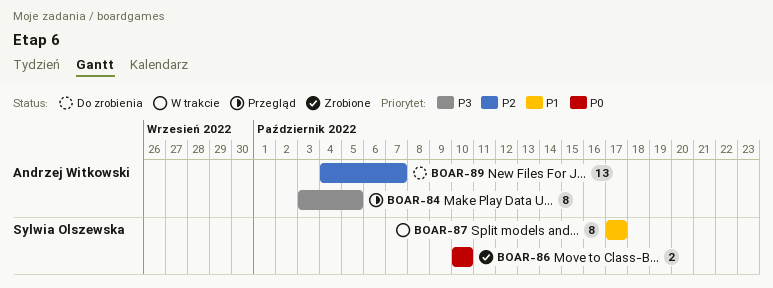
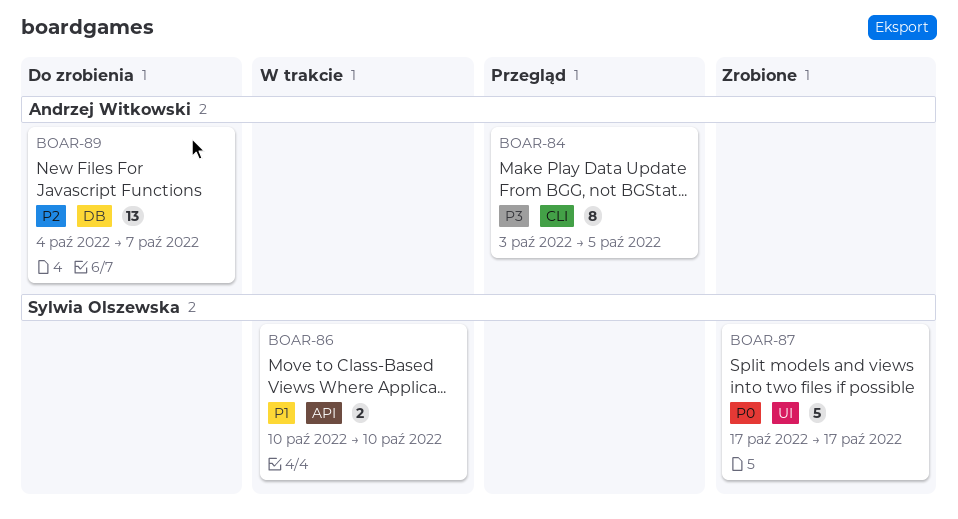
BOAR-86, status: Zrobione -> W trakcie
BOAR-86, priority: P0 -> P1
BOAR-87, status: W trakcie -> Zrobione
BOAR-87, priority: P1 -> P0
BOAR-87, estimate: 8 -> 5

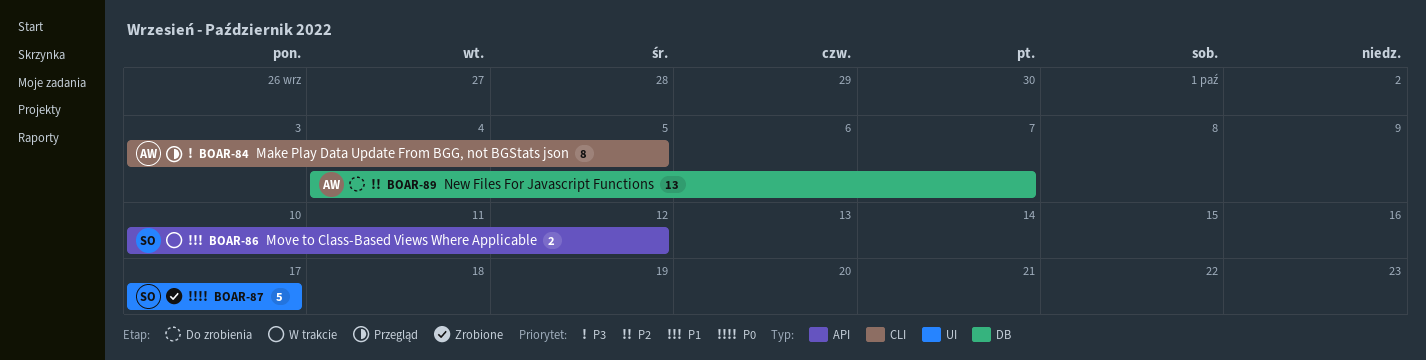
BOAR-86, due: Oct 10 -> Oct 12

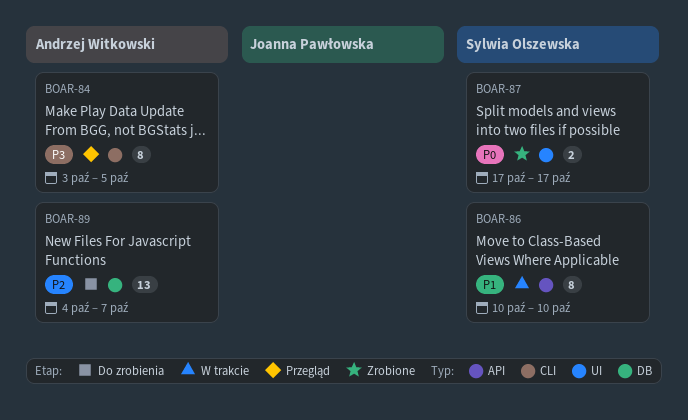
BOAR-86, estimate: 2 -> 8
BOAR-86, due: Oct 12 -> Oct 10
BOAR-87, estimate: 5 -> 2

